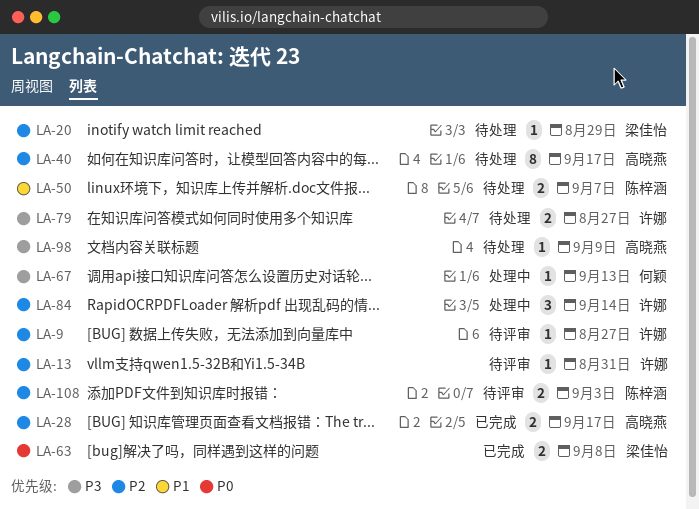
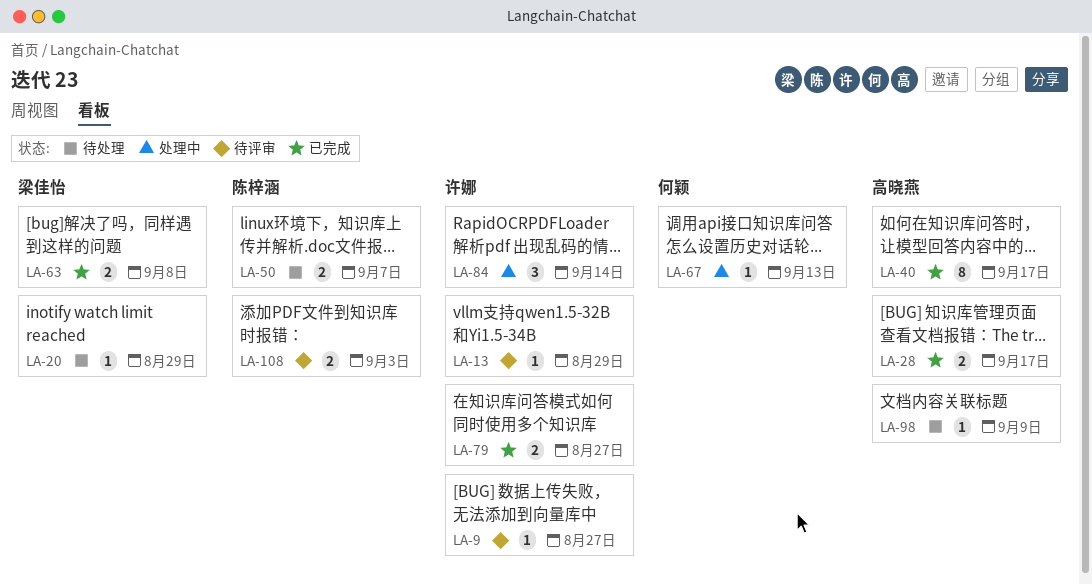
LA-13, due: Aug 31 -> Aug 29
LA-40, status: 待处理 -> 已完成
LA-79, status: 待处理 -> 已完成

